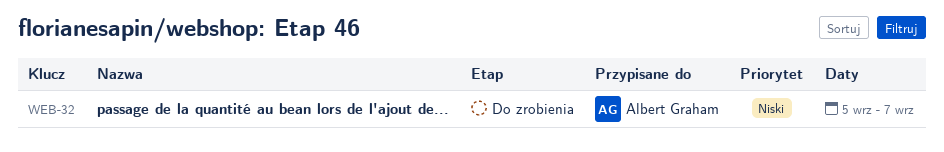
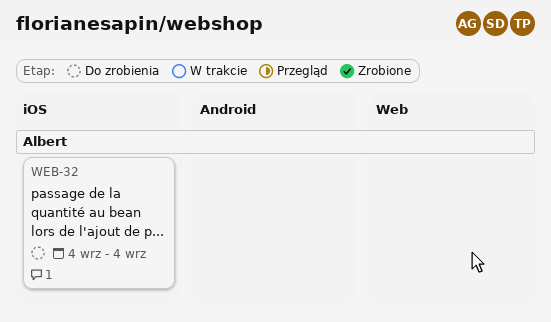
WEB-32, start: Sep 5 -> Sep 4
WEB-32, due: Sep 7 -> Sep 4

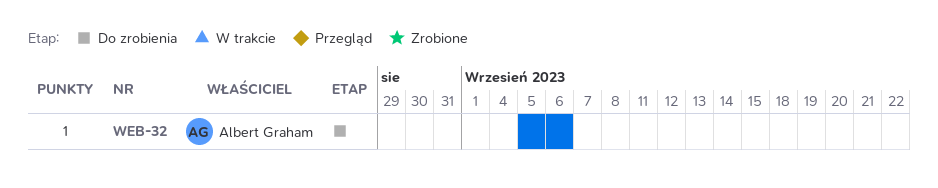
WEB-32, start: Sep 4 -> Sep 5
WEB-32, due: Sep 4 -> Sep 6

